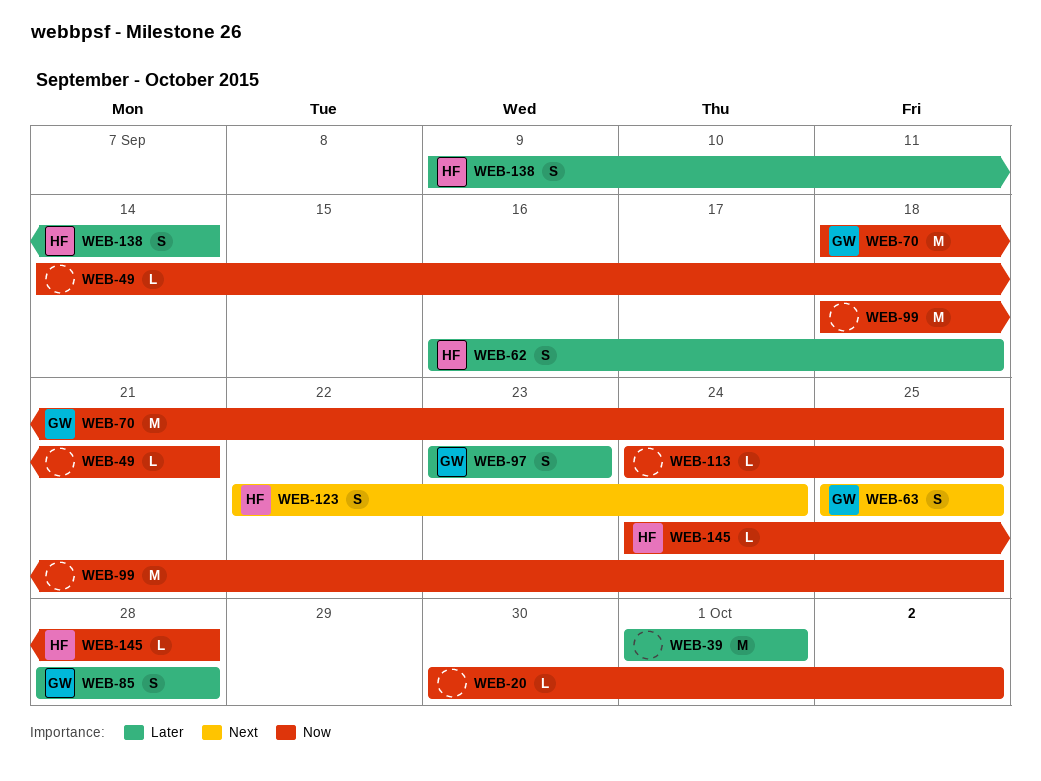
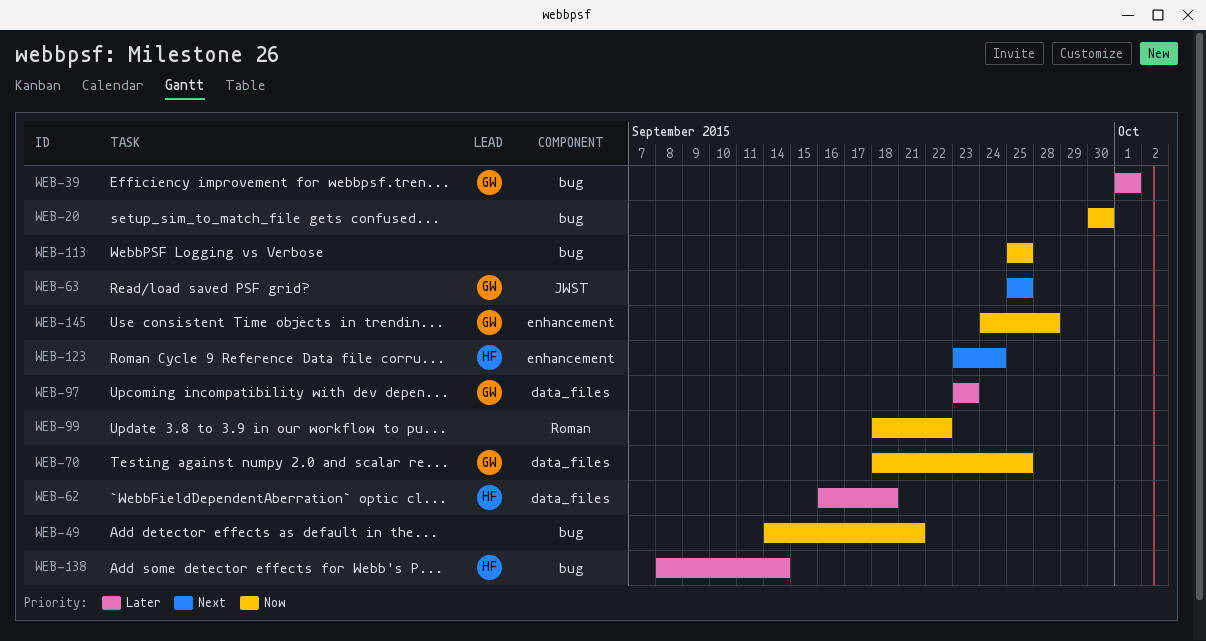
WEB-20, due: Oct 2 -> Sep 30
WEB-39, owner: none -> GW
WEB-85: present -> none
WEB-99, due: Sep 25 -> Sep 22
WEB-113, start: Sep 24 -> Sep 25
WEB-123, start: Sep 22 -> Sep 23
WEB-138, start: Sep 9 -> Sep 8
WEB-145, owner: HF -> GW

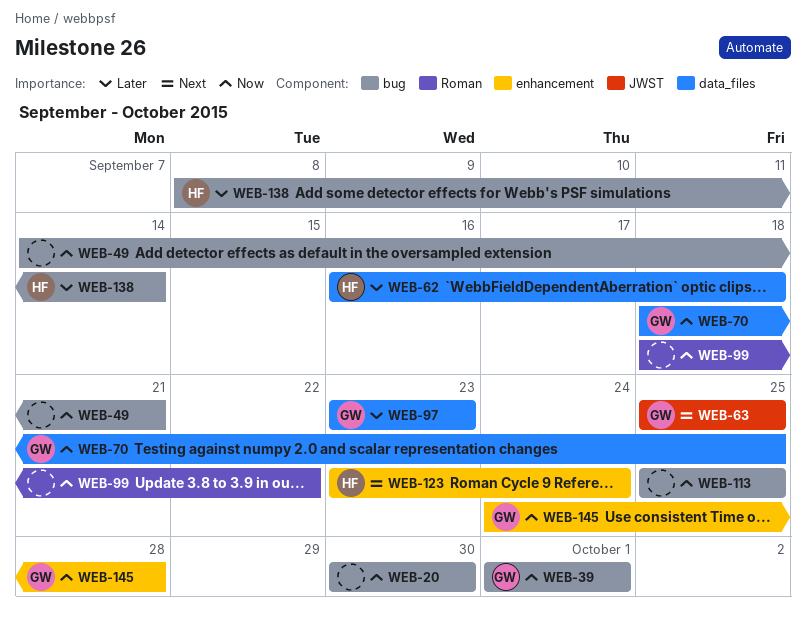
WEB-39, priority: Later -> Now

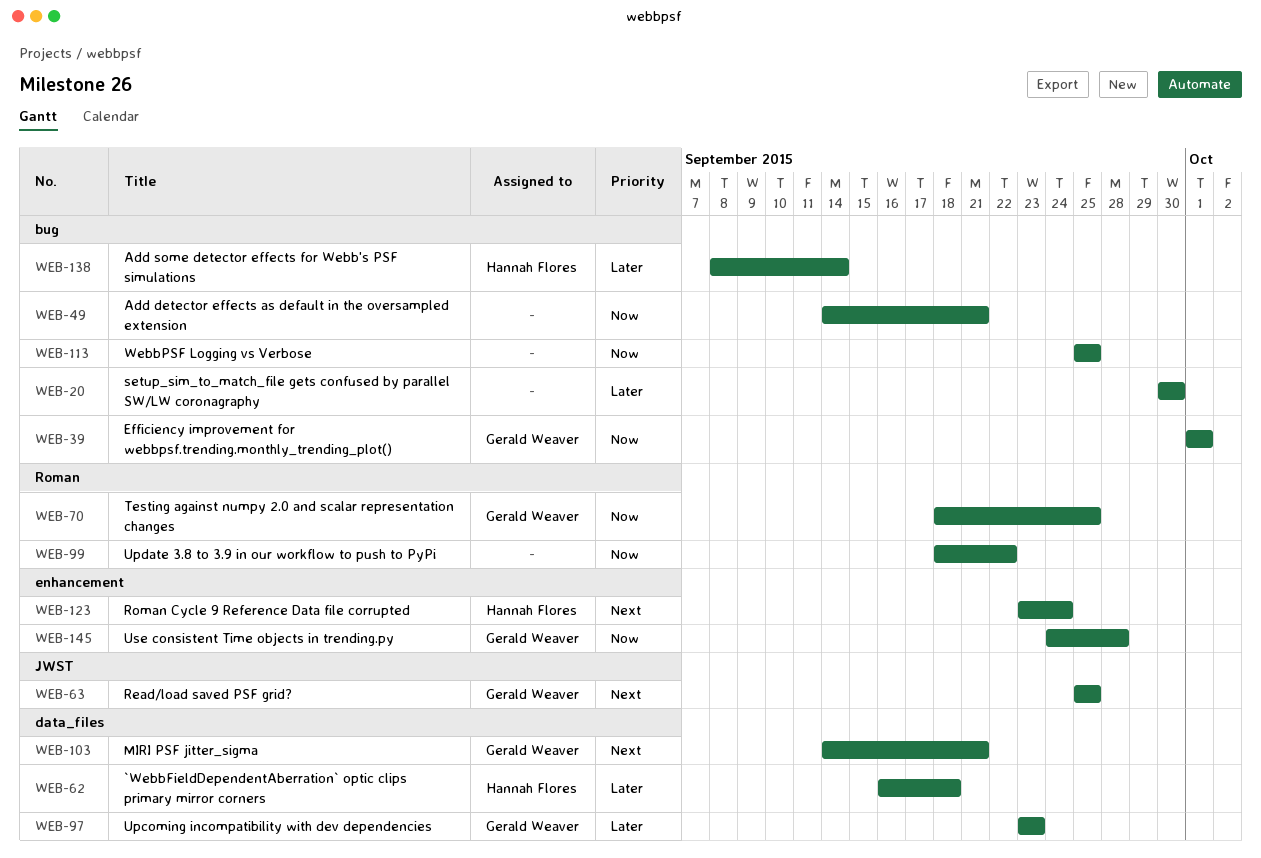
WEB-20, priority: Now -> Later
WEB-70, label: data_files -> Roman
WEB-103: none -> present

